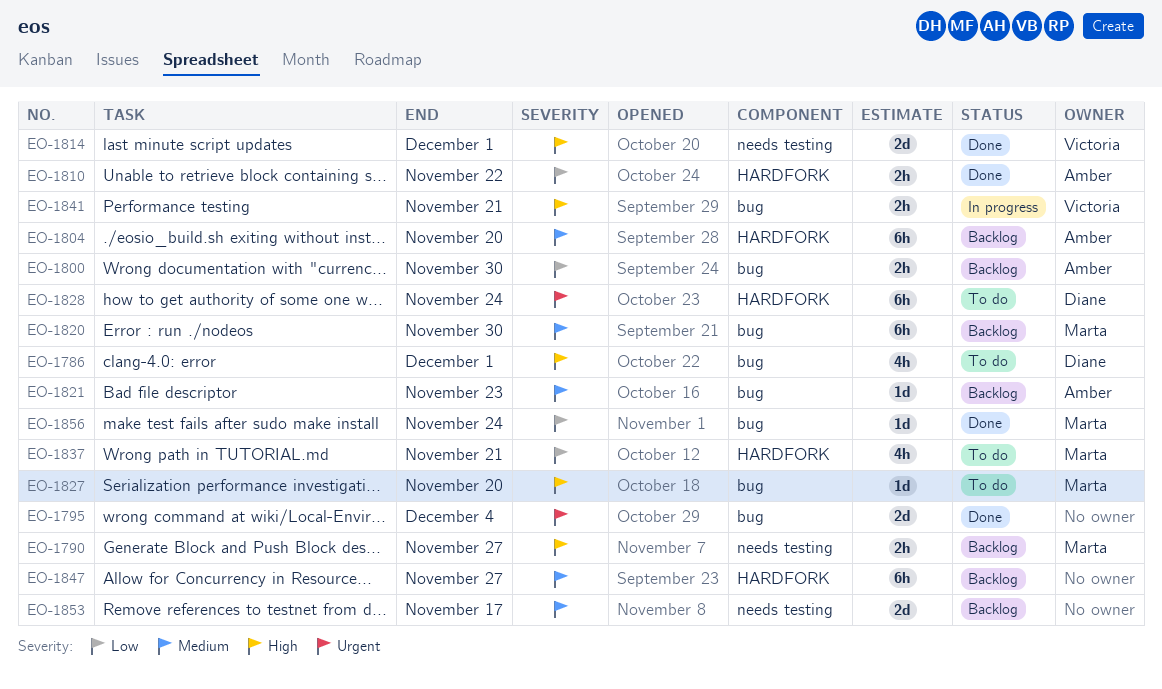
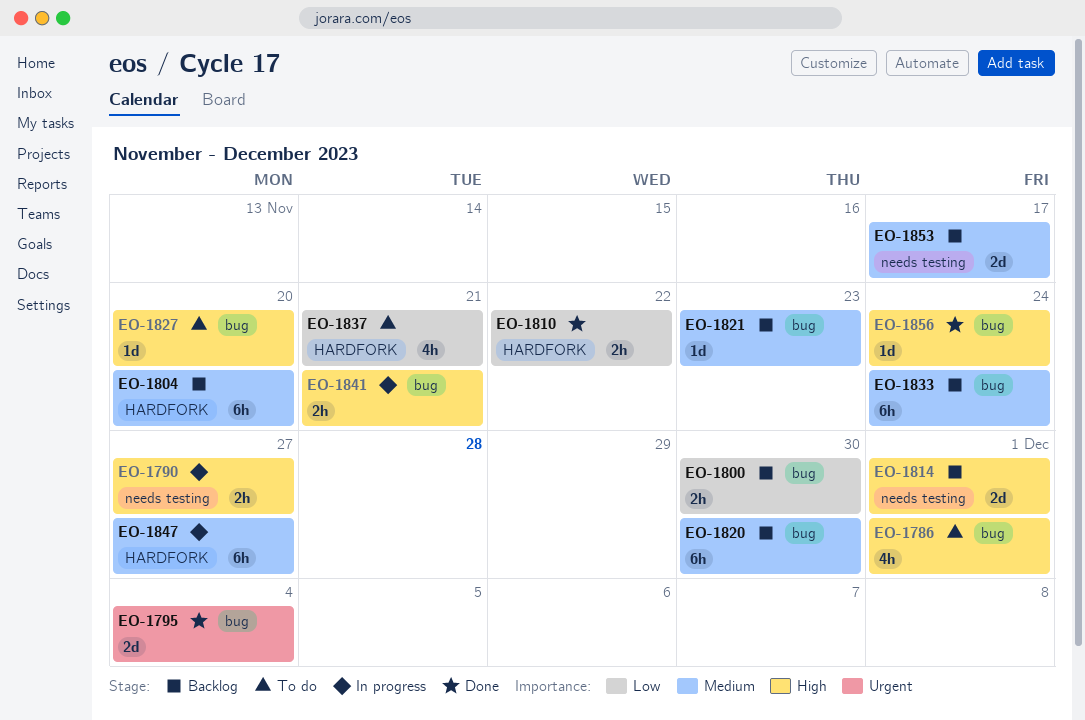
EO-1790, status: Backlog -> In progress
EO-1814, status: Done -> Backlog
EO-1828: present -> none
EO-1833: none -> present
EO-1847, status: Backlog -> In progress
EO-1856, priority: Low -> High

